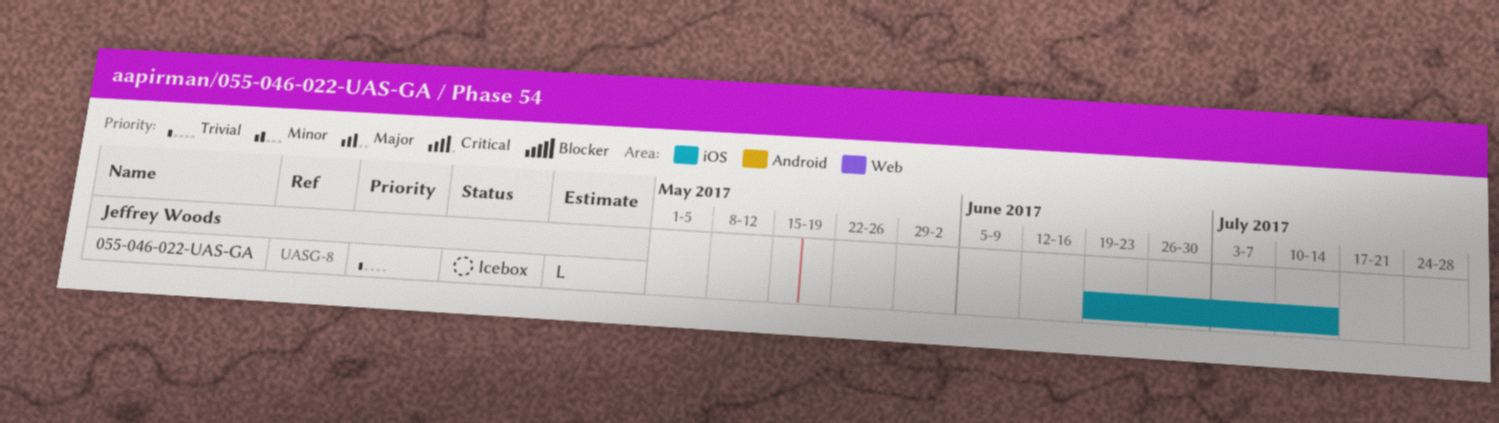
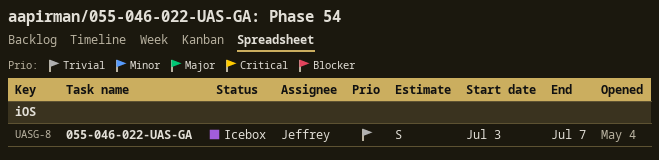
UASG-8, estimate: L -> S
UASG-8, start: Jun 19 -> Jul 3
UASG-8, due: Jul 14 -> Jul 7

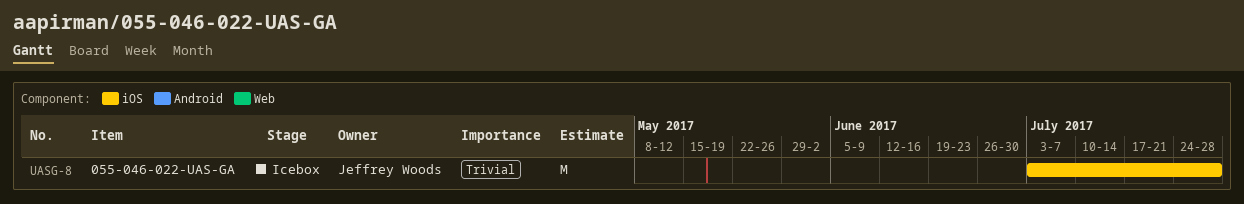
UASG-8, estimate: S -> M
UASG-8, due: Jul 7 -> Jul 28

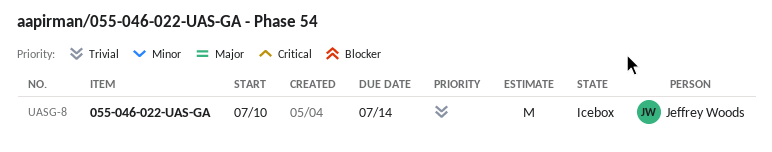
UASG-8, start: Jul 3 -> Jul 10
UASG-8, due: Jul 28 -> Jul 14

